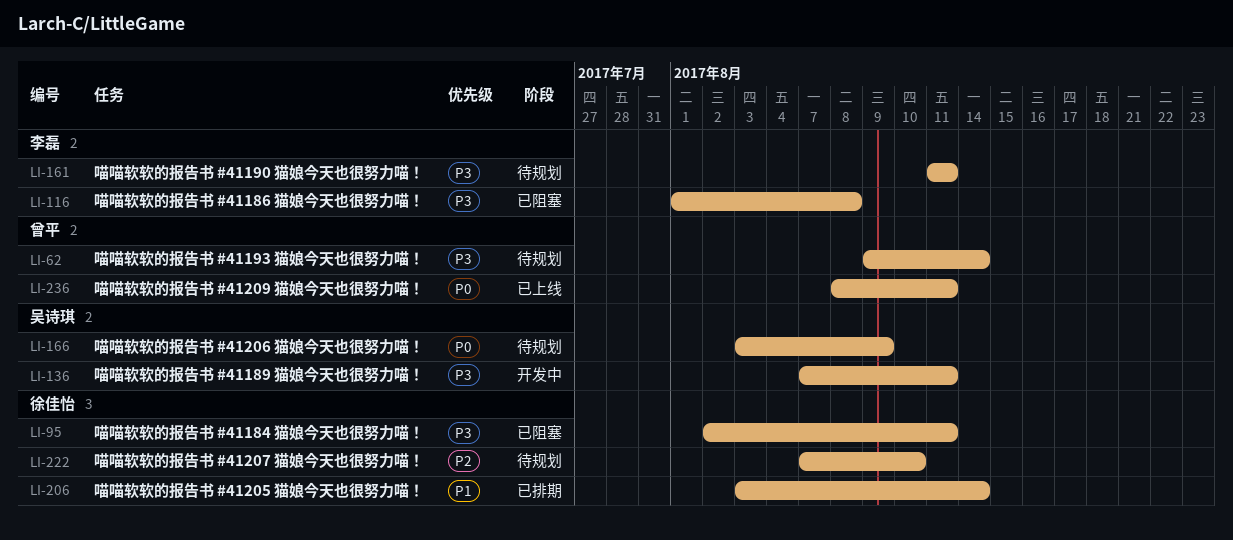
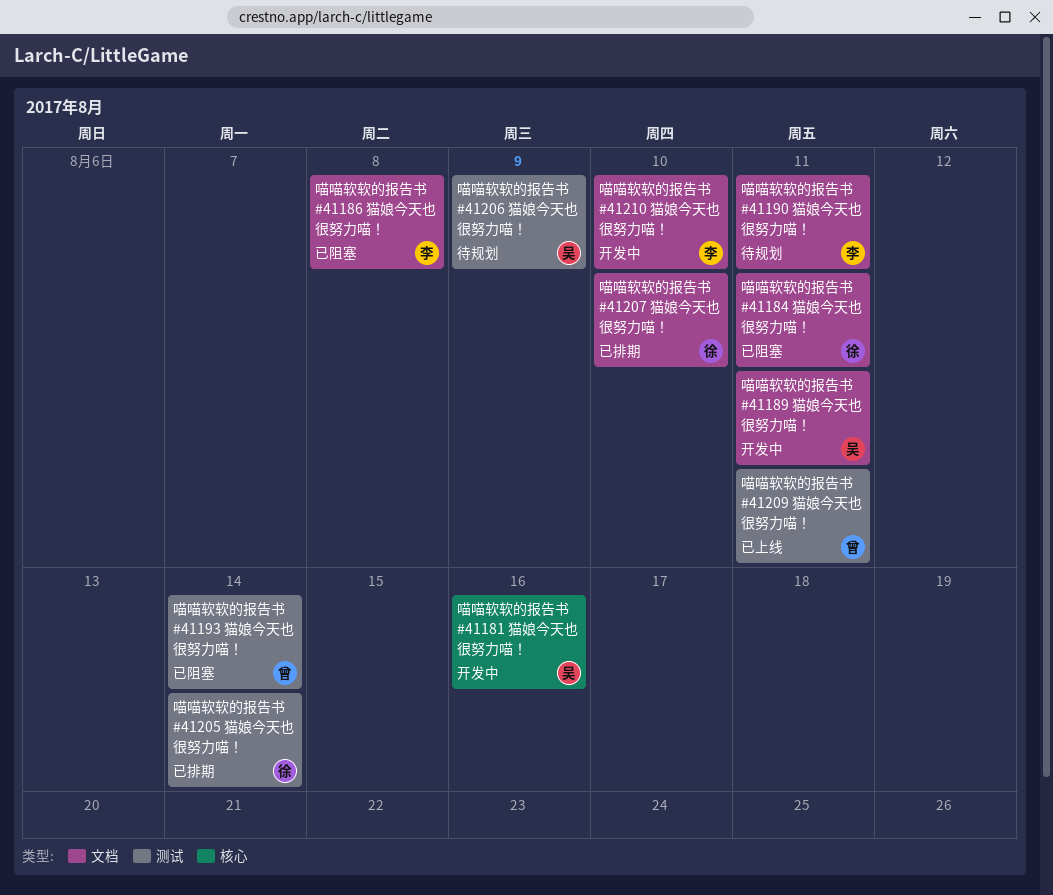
喵喵软软的报告书 #41181 猫娘今天也很努力喵！: none -> present
喵喵软软的报告书 #41193 猫娘今天也很努力喵！, status: 待规划 -> 已阻塞
喵喵软软的报告书 #41207 猫娘今天也很努力喵！, status: 待规划 -> 已排期
喵喵软软的报告书 #41210 猫娘今天也很努力喵！: none -> present

